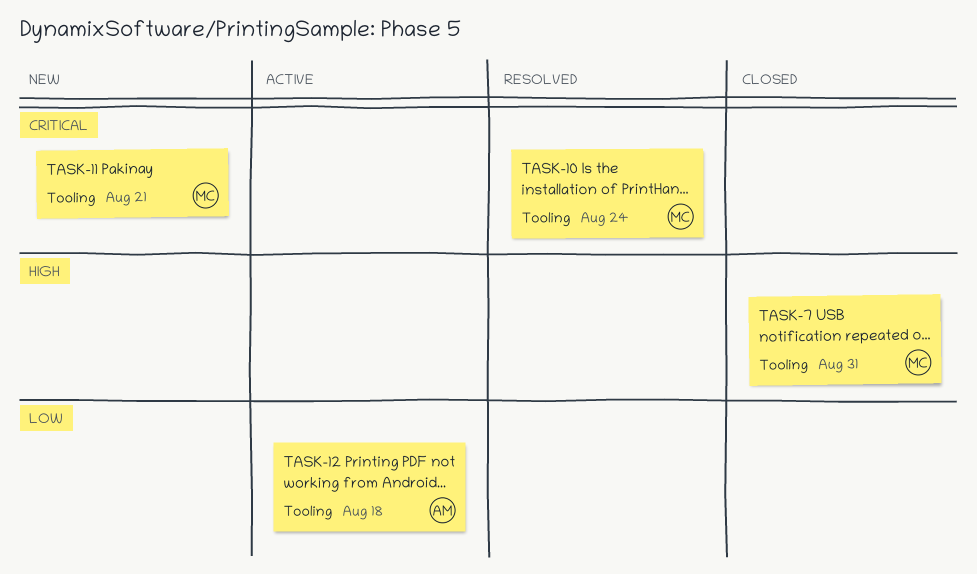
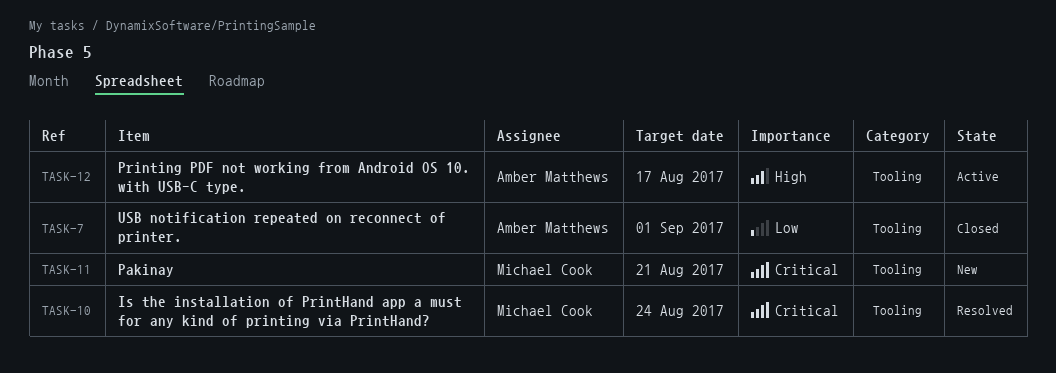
TASK-7, owner: Michael Cook -> Amber Matthews
TASK-7, priority: High -> Low
TASK-7, due: Aug 31 -> Sep 1
TASK-12, priority: Low -> High
TASK-12, due: Aug 18 -> Aug 17

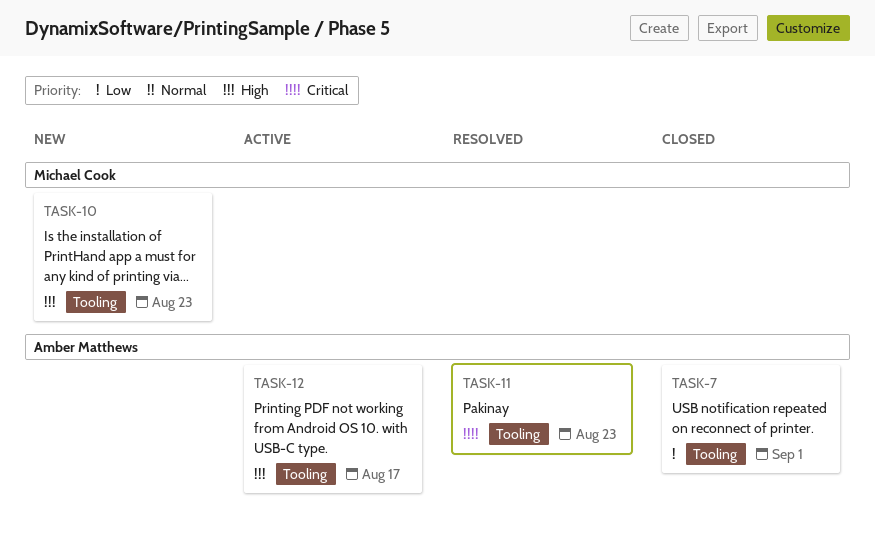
TASK-10, status: Resolved -> New
TASK-10, priority: Critical -> High
TASK-10, due: Aug 24 -> Aug 23
TASK-11, status: New -> Resolved
TASK-11, owner: Michael Cook -> Amber Matthews
TASK-11, due: Aug 21 -> Aug 23

